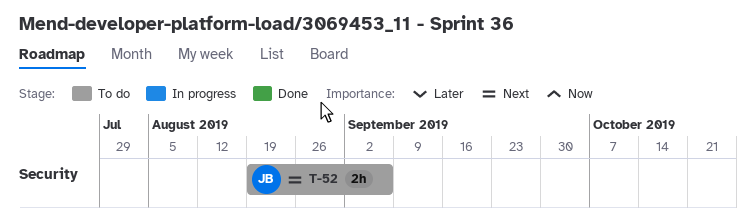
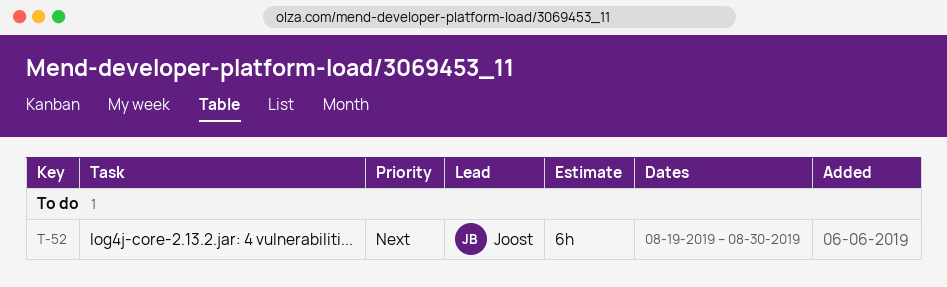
T-52, estimate: 2h -> 6h
T-52, due: Sep 6 -> Aug 30

